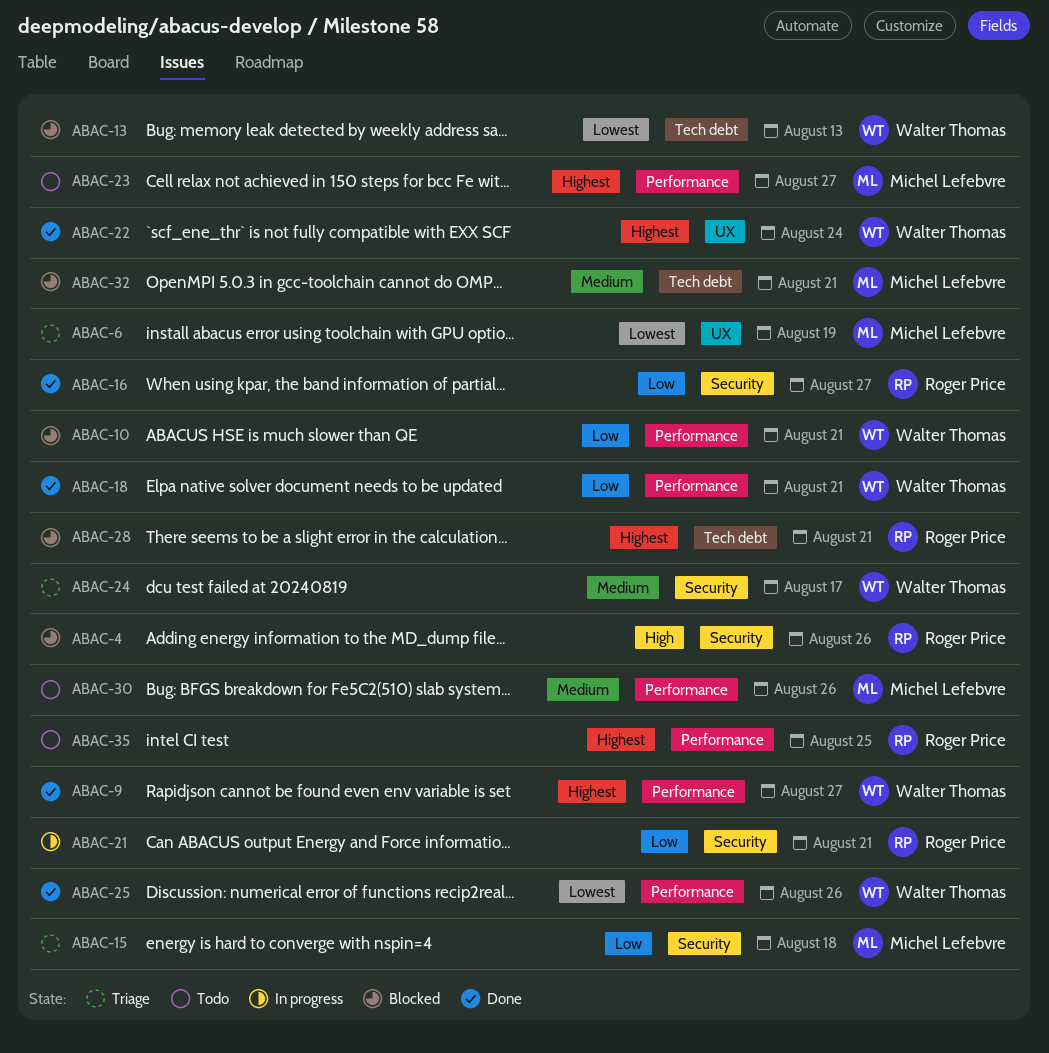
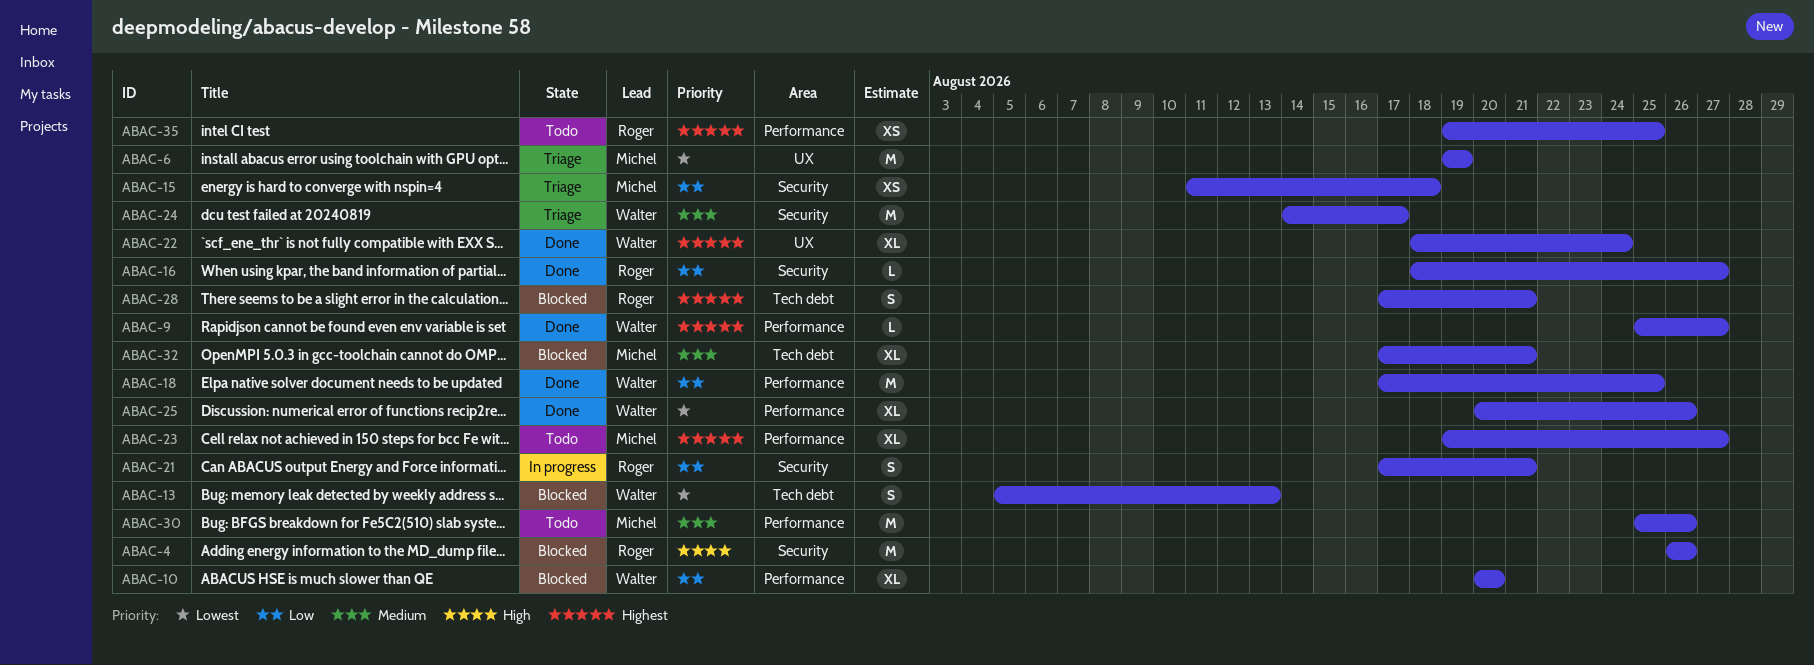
ABAC-10, due: Aug 21 -> Aug 20
ABAC-18, due: Aug 21 -> Aug 25

